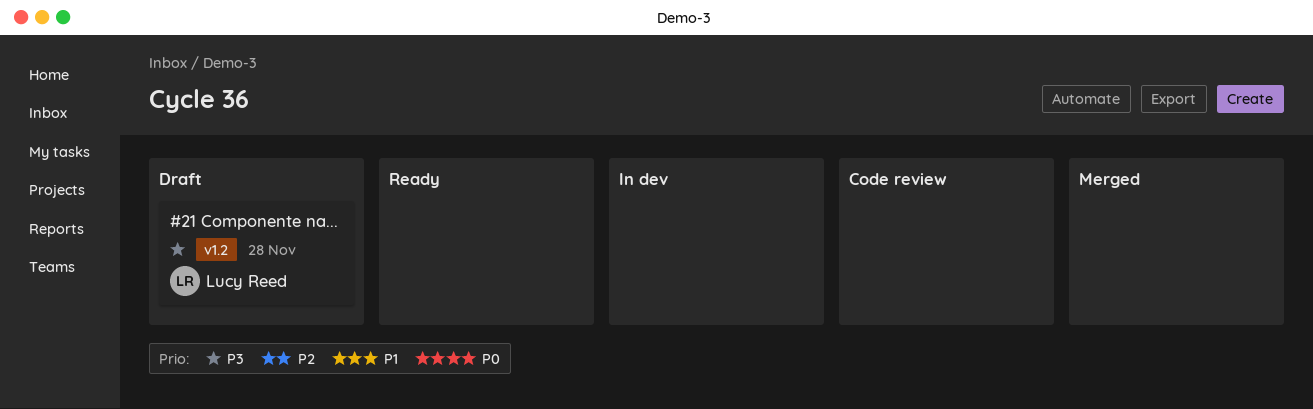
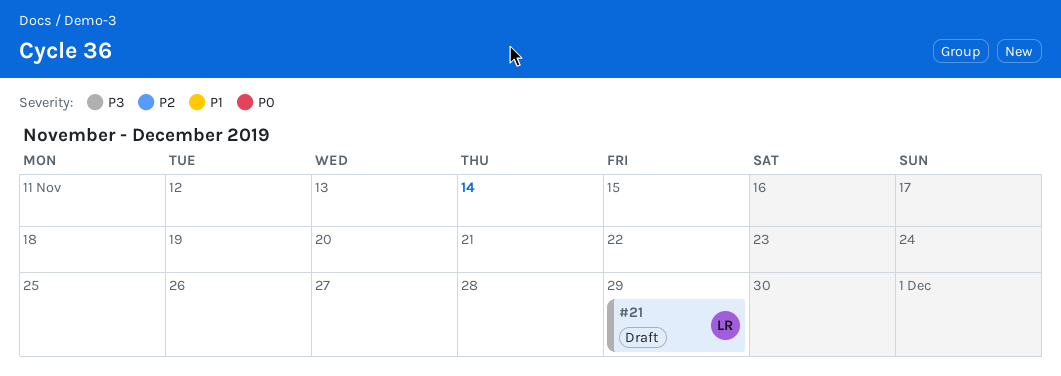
#21, due: Nov 28 -> Nov 29

